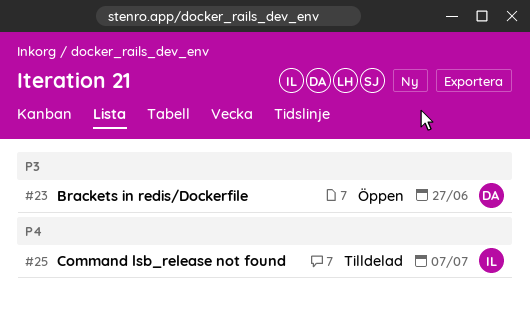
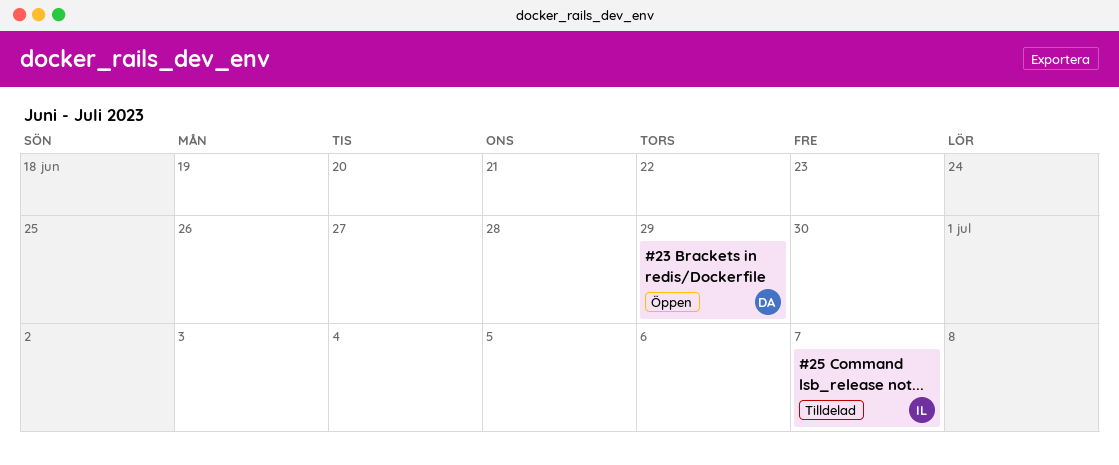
#23, due: Jun 27 -> Jun 29

